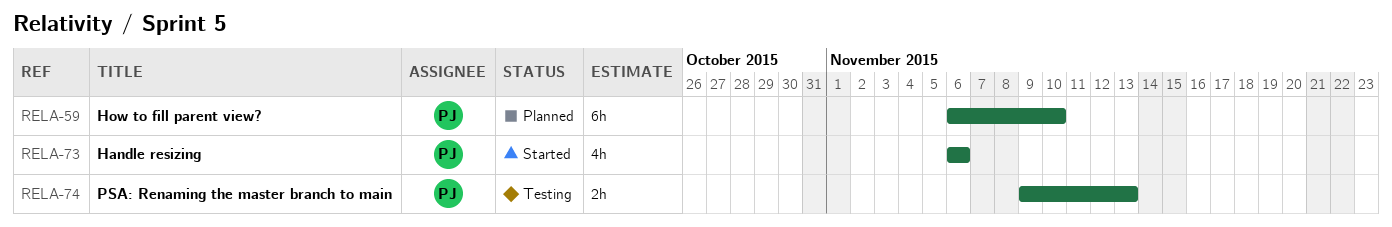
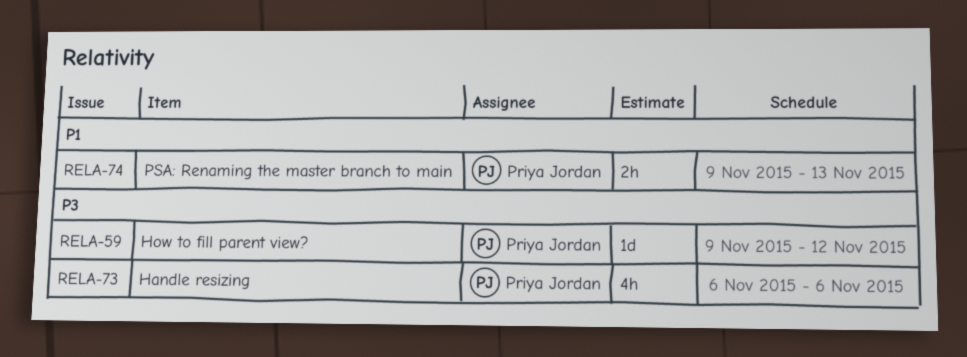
RELA-59, estimate: 6h -> 1d
RELA-59, start: Nov 6 -> Nov 9
RELA-59, due: Nov 10 -> Nov 12

